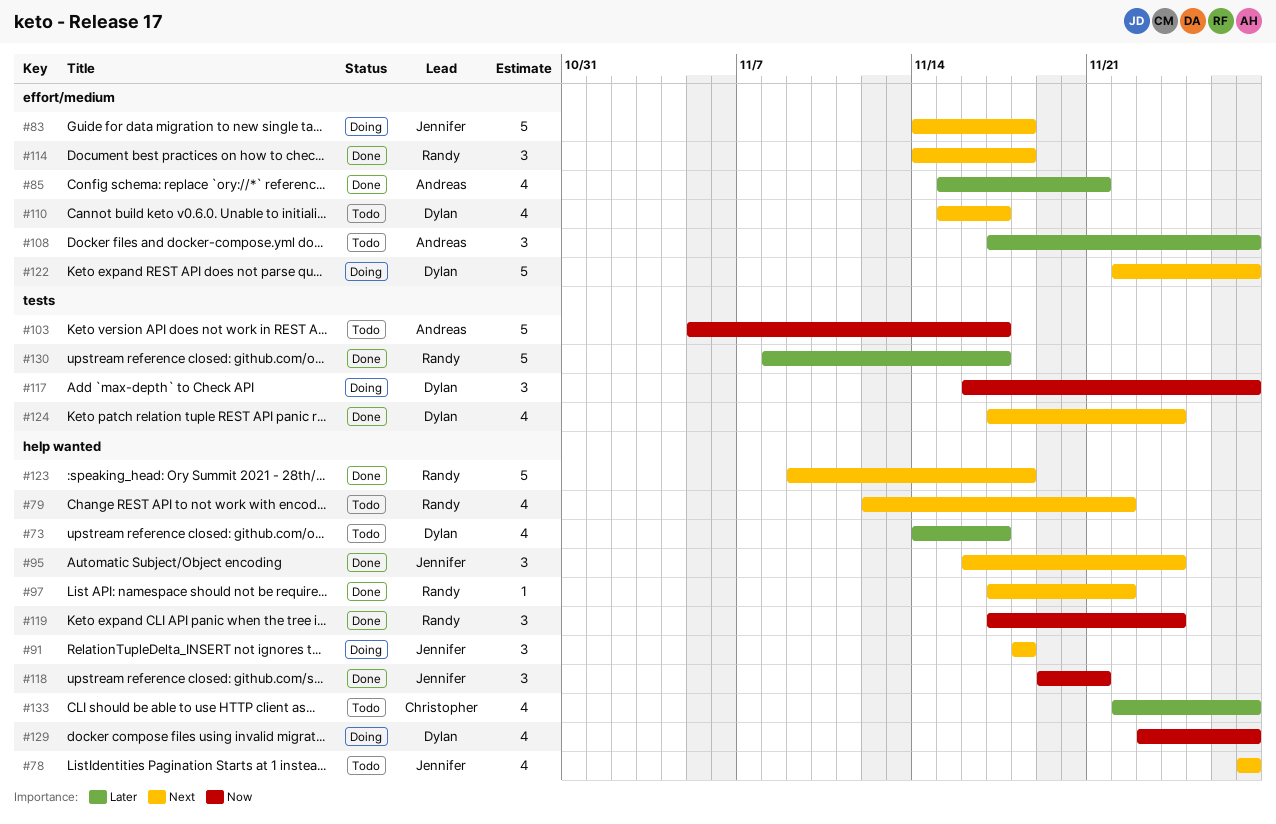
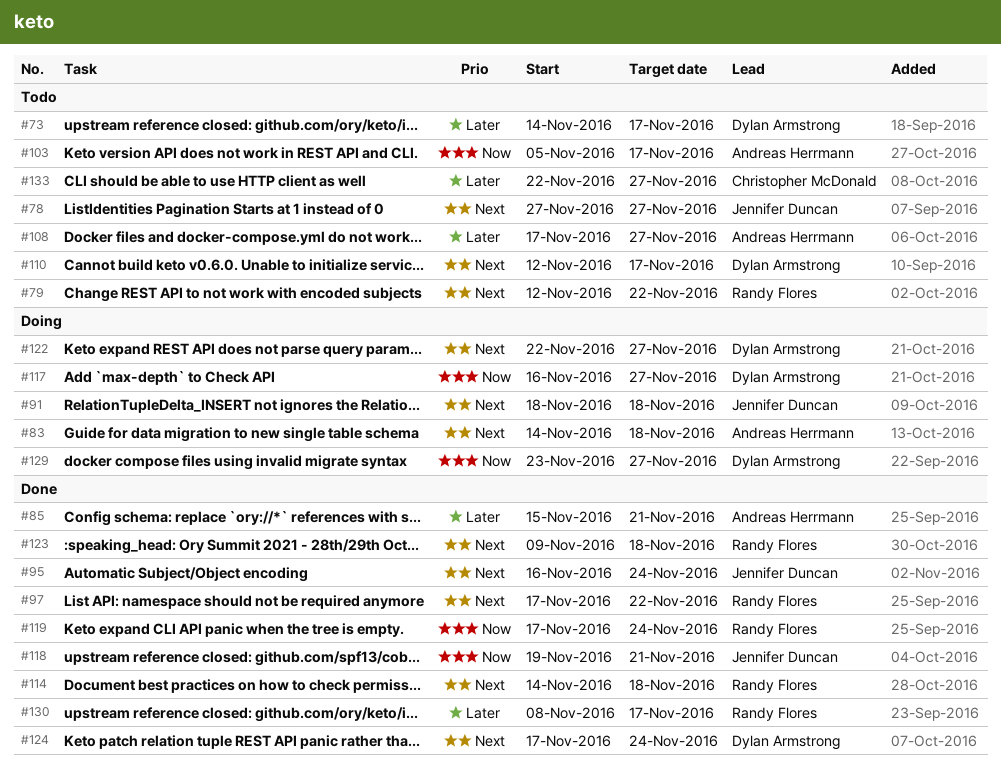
#83, owner: Jennifer Duncan -> Andreas Herrmann
#110, start: Nov 15 -> Nov 12

